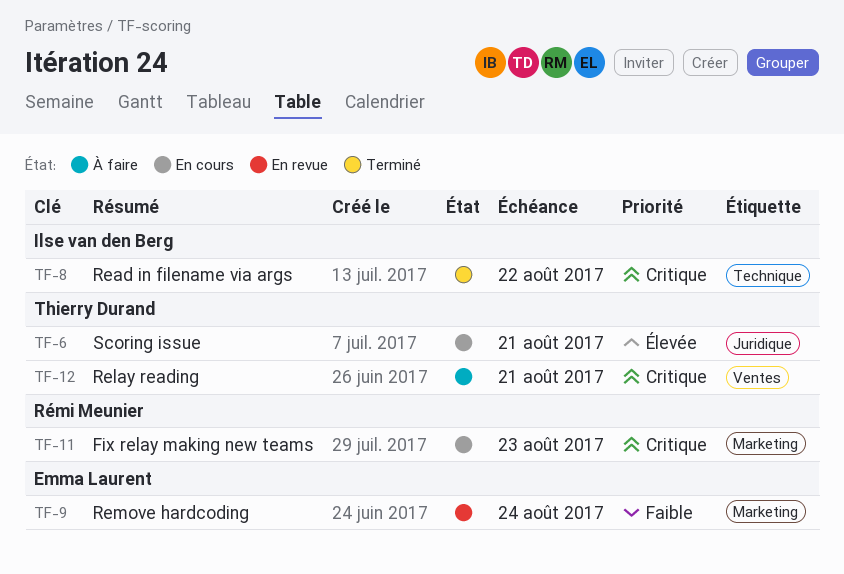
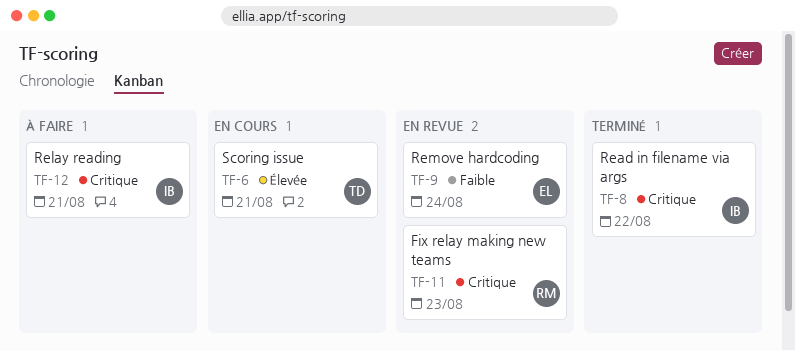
TF-11, status: En cours -> En revue
TF-12, owner: Thierry Durand -> Ilse van den Berg

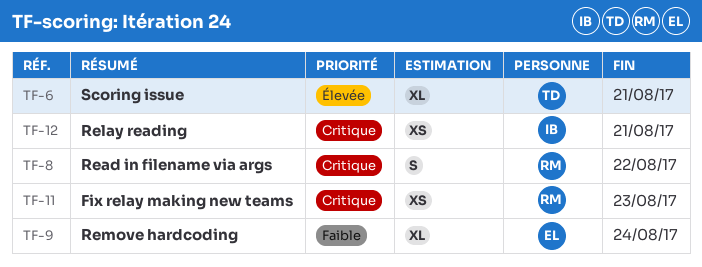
TF-8, owner: IB -> RM

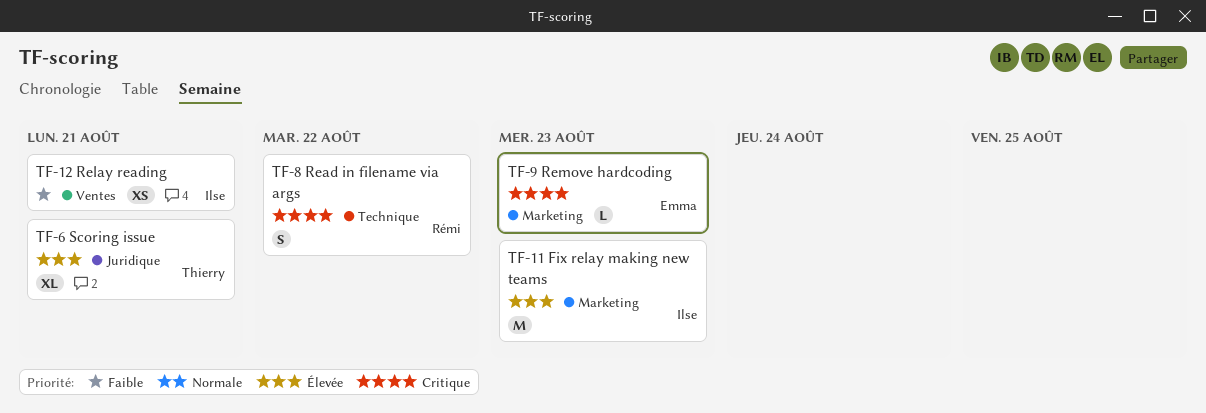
TF-9, priority: Faible -> Critique
TF-9, estimate: XL -> L
TF-9, due: Aug 24 -> Aug 23
TF-11, owner: Rémi -> Ilse
TF-11, priority: Critique -> Élevée
TF-11, estimate: XS -> M
TF-12, priority: Critique -> Faible

